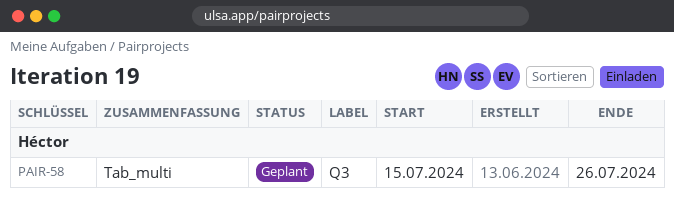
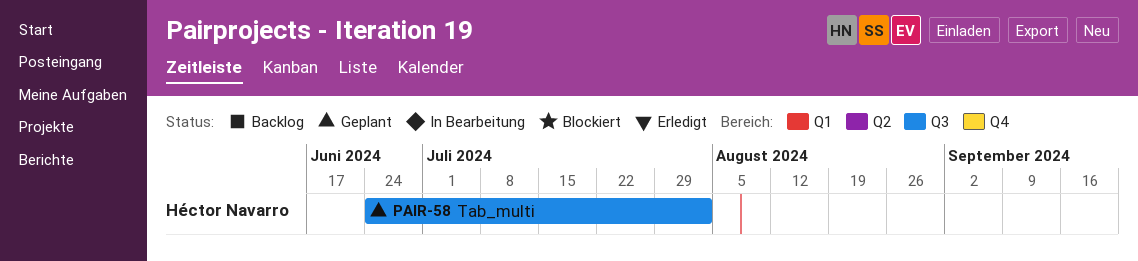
PAIR-58, start: Jul 15 -> Jun 24
PAIR-58, due: Jul 26 -> Aug 2

